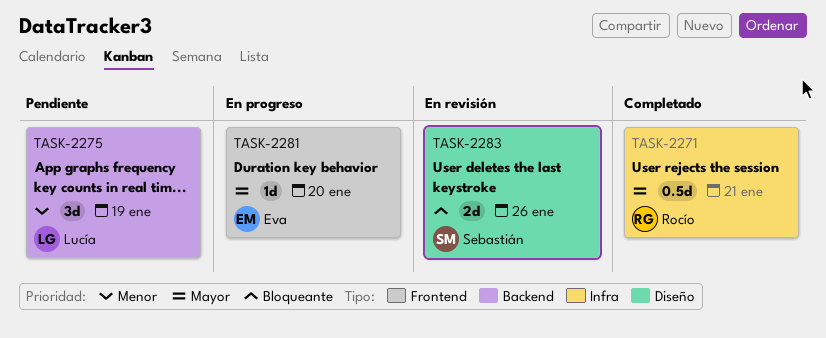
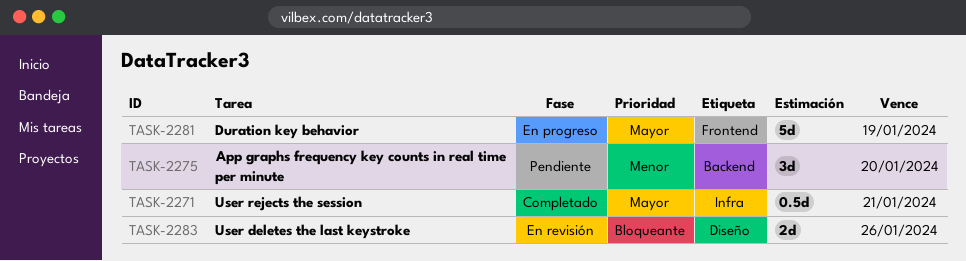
TASK-2275, due: Jan 19 -> Jan 20
TASK-2281, estimate: 1d -> 5d
TASK-2281, due: Jan 20 -> Jan 19

